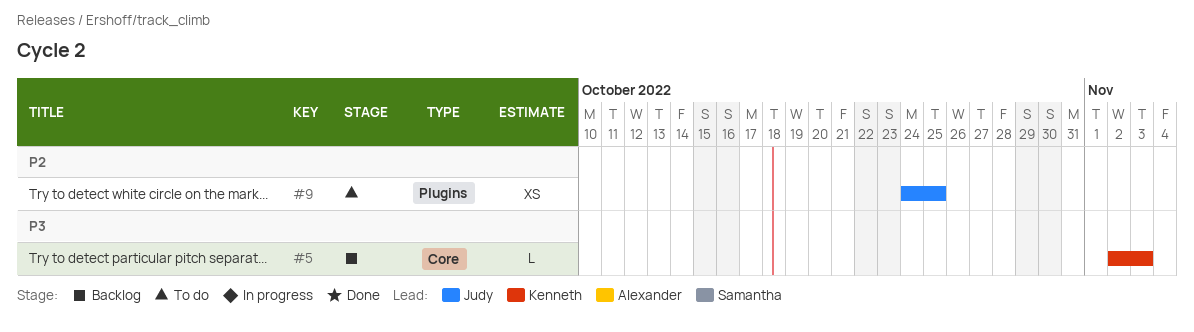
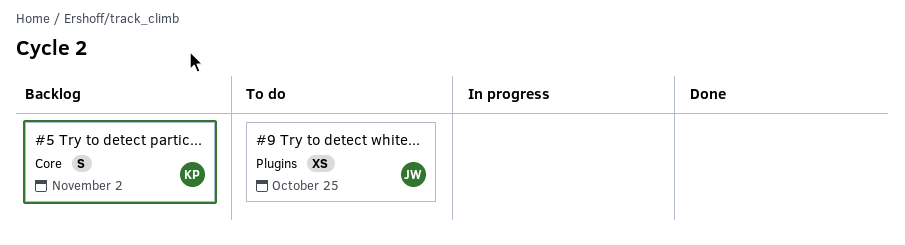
#5, estimate: L -> S
#5, due: Nov 3 -> Nov 2

